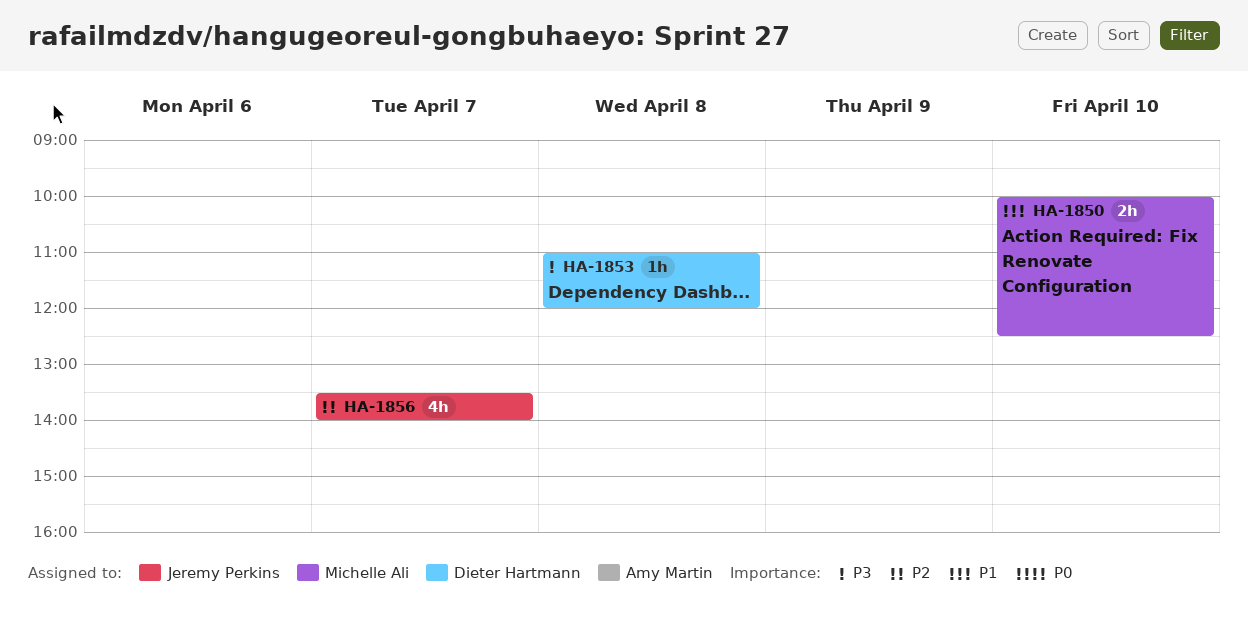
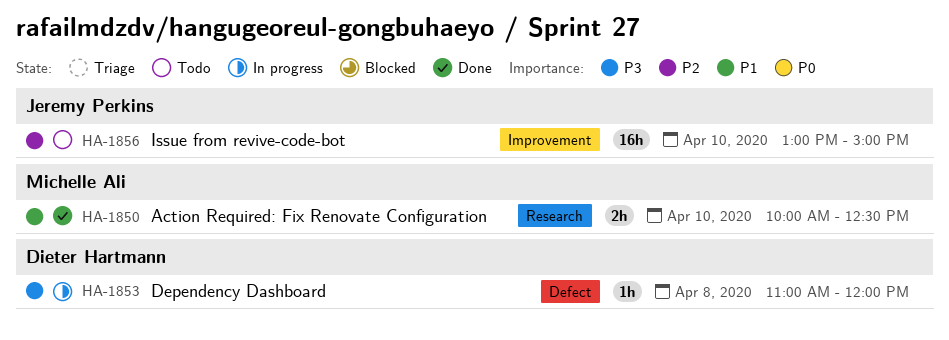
HA-1856, estimate: 4h -> 16h
HA-1856, day: Apr 7 -> Apr 10
HA-1856, begins: 13:30 -> 13:00
HA-1856, ends: 14:00 -> 15:00

